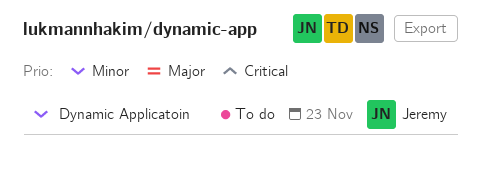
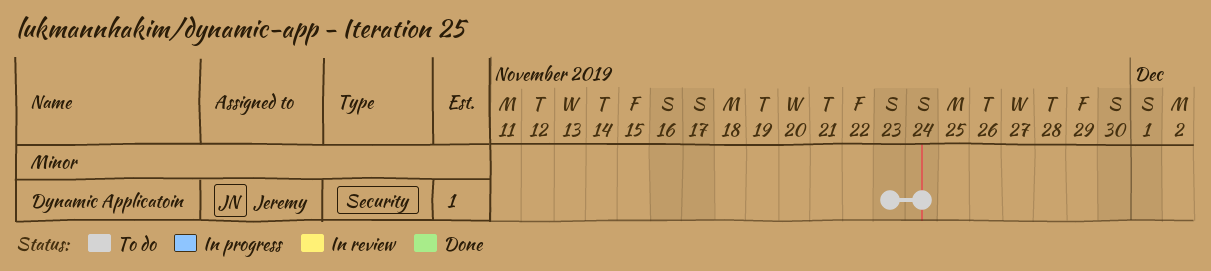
Dynamic Applicatoin, due: Nov 23 -> Nov 24

